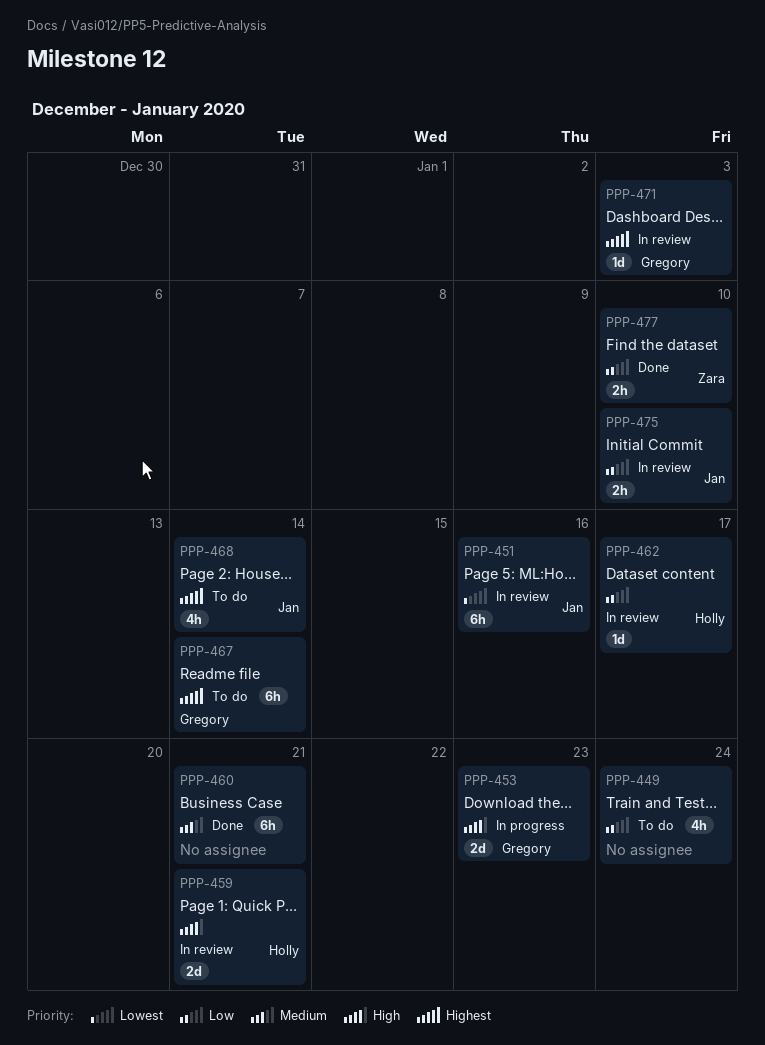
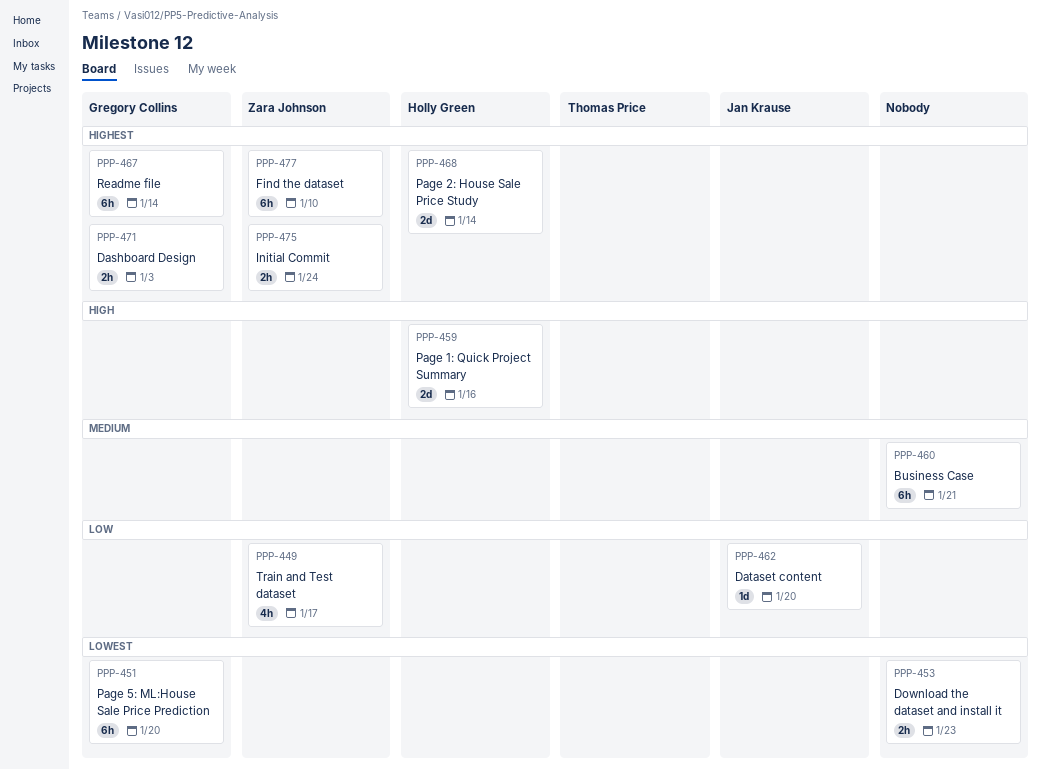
PPP-449, owner: none -> Zara Johnson
PPP-449, due: Jan 24 -> Jan 17
PPP-451, owner: Jan Krause -> Gregory Collins
PPP-451, due: Jan 16 -> Jan 20
PPP-453, owner: Gregory Collins -> none
PPP-453, priority: High -> Lowest
PPP-453, estimate: 2d -> 2h
PPP-459, due: Jan 21 -> Jan 16
PPP-462, owner: Holly Green -> Jan Krause
PPP-462, due: Jan 17 -> Jan 20
PPP-468, owner: Jan Krause -> Holly Green
PPP-468, estimate: 4h -> 2d
PPP-471, estimate: 1d -> 2h
PPP-475, owner: Jan Krause -> Zara Johnson
PPP-475, priority: Low -> Highest
PPP-475, due: Jan 10 -> Jan 24
PPP-477, priority: Low -> Highest
PPP-477, estimate: 2h -> 6h

